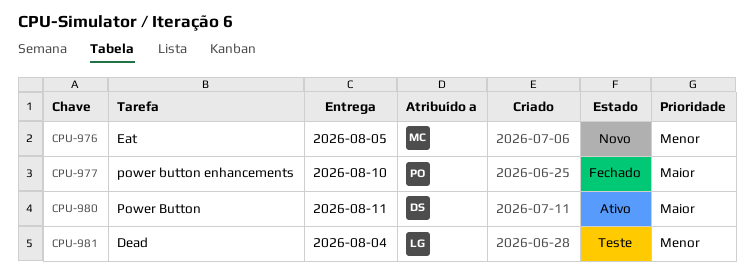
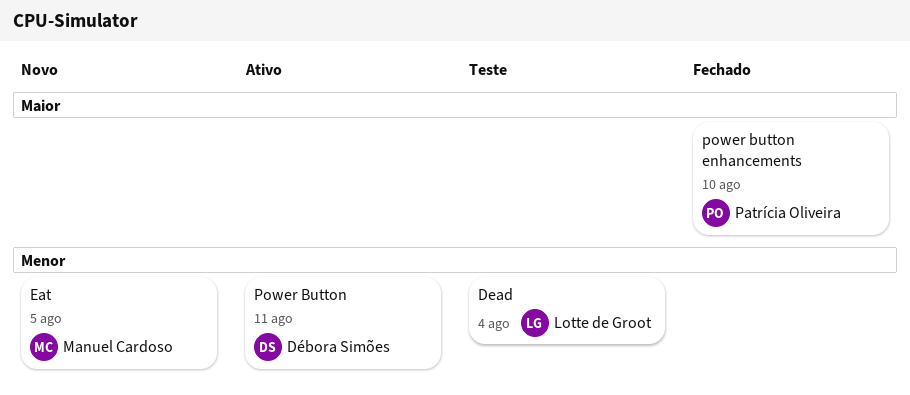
Power Button, priority: Maior -> Menor

